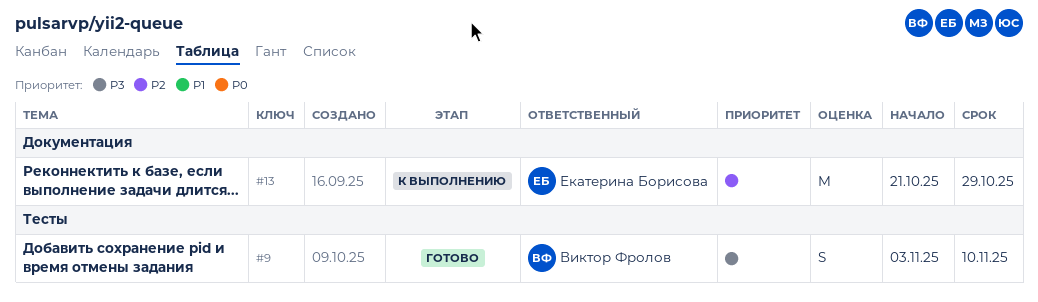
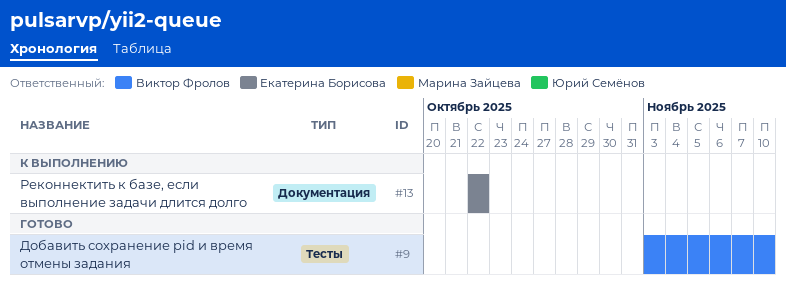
#13, start: Oct 21 -> Oct 22
#13, due: Oct 29 -> Oct 22

